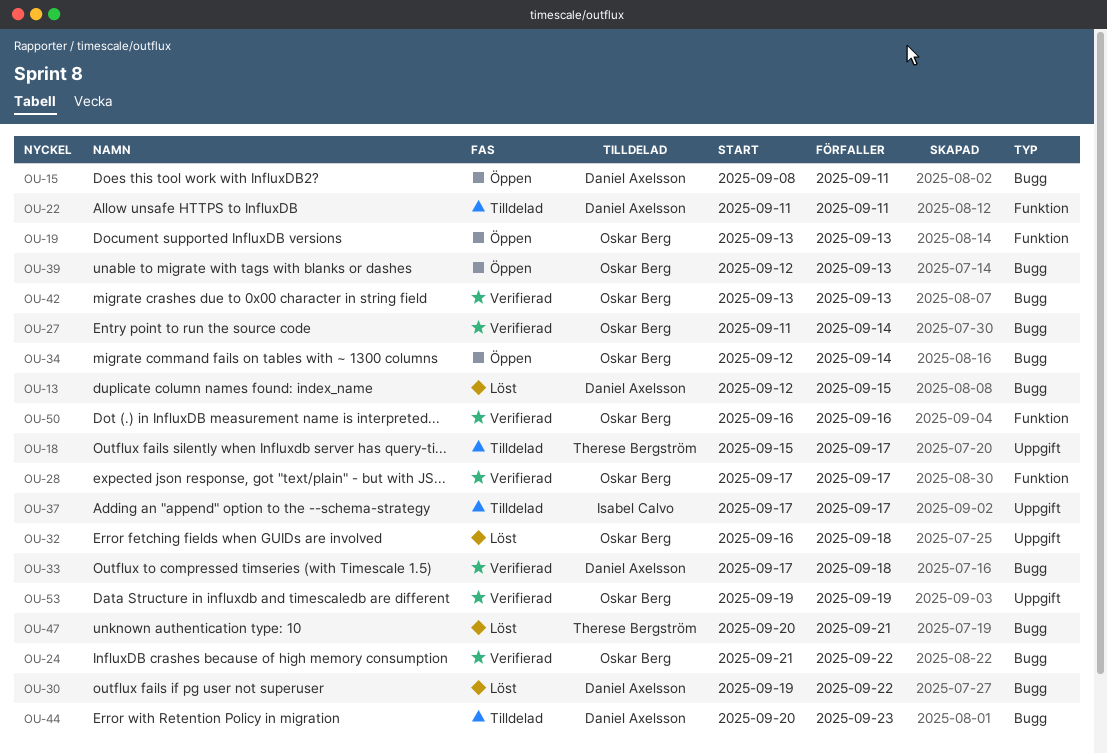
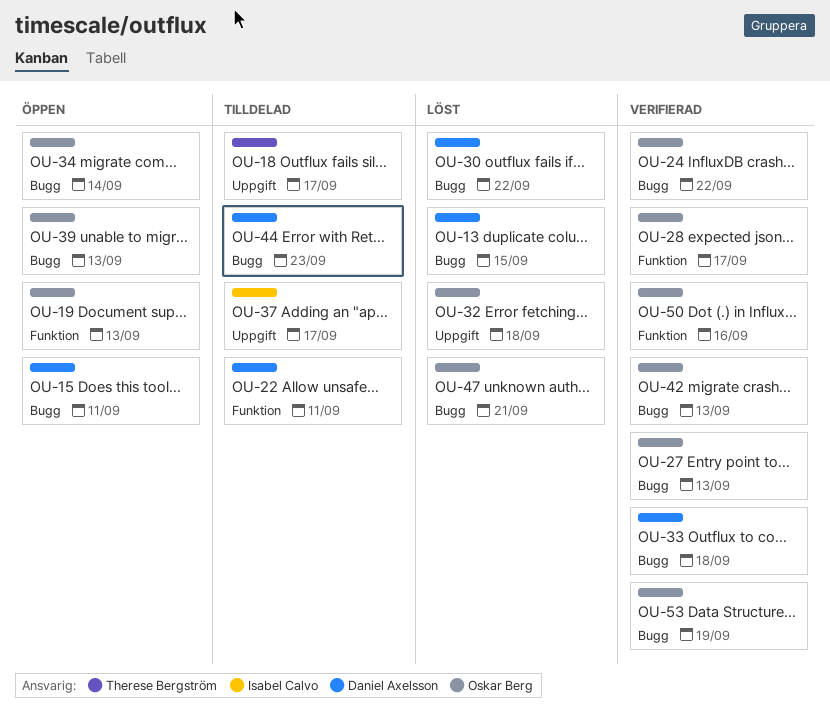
OU-27, due: Sep 14 -> Sep 13
OU-47, owner: Therese Bergström -> Oskar Berg
OU-53, label: Uppgift -> Bugg

